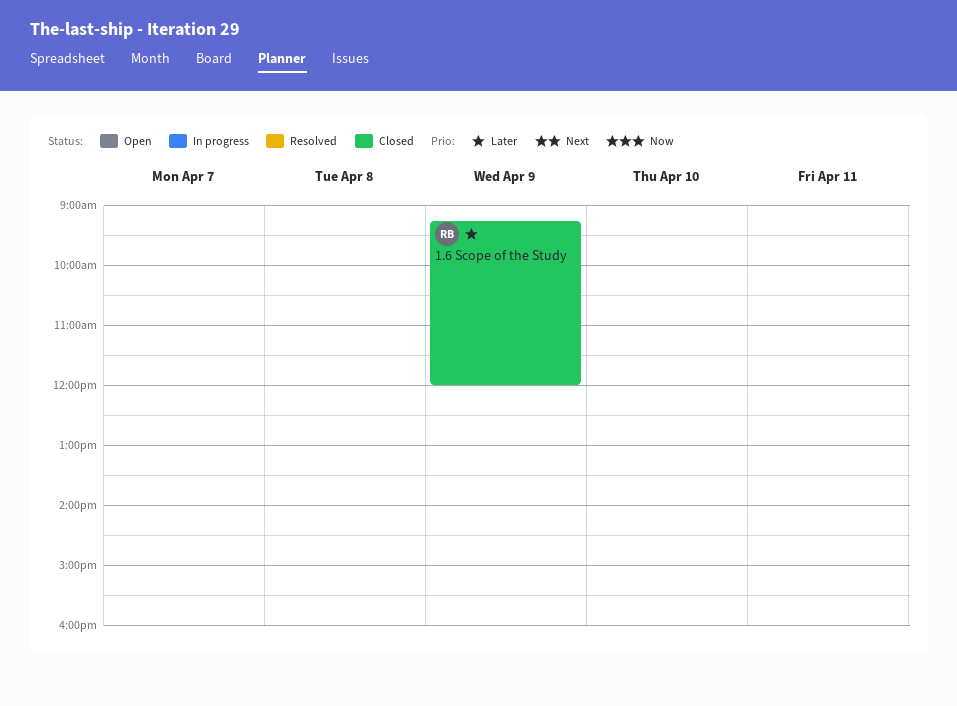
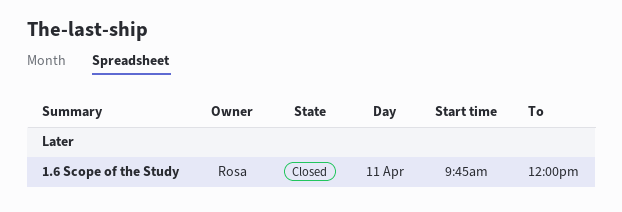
1.6 Scope of the Study, day: Apr 9 -> Apr 11
1.6 Scope of the Study, begins: 09:15 -> 09:45

